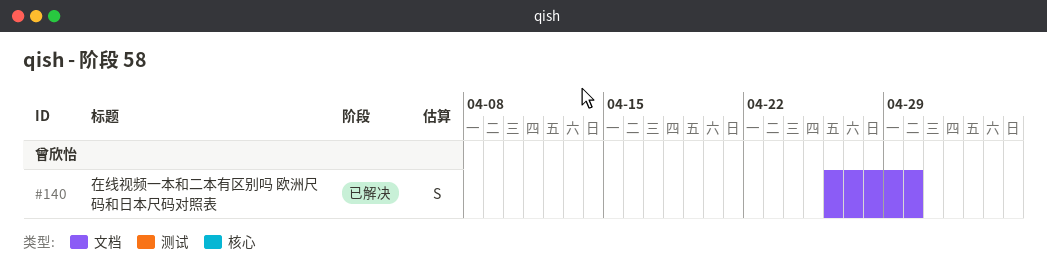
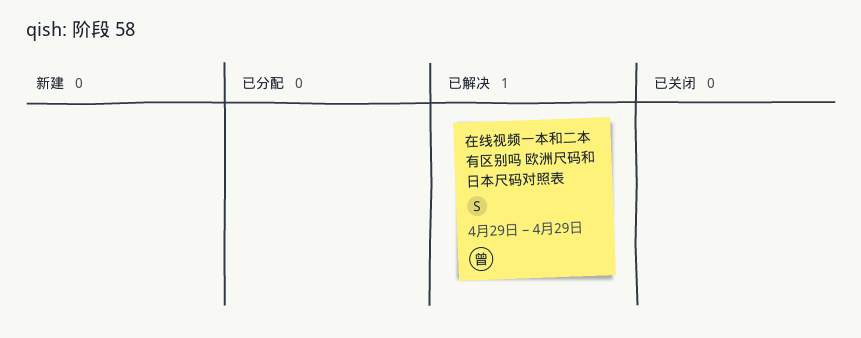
在线视频一本和二本有区别吗 欧洲尺码和日本尺码对照表, start: Apr 26 -> Apr 29
在线视频一本和二本有区别吗 欧洲尺码和日本尺码对照表, due: Apr 30 -> Apr 29

